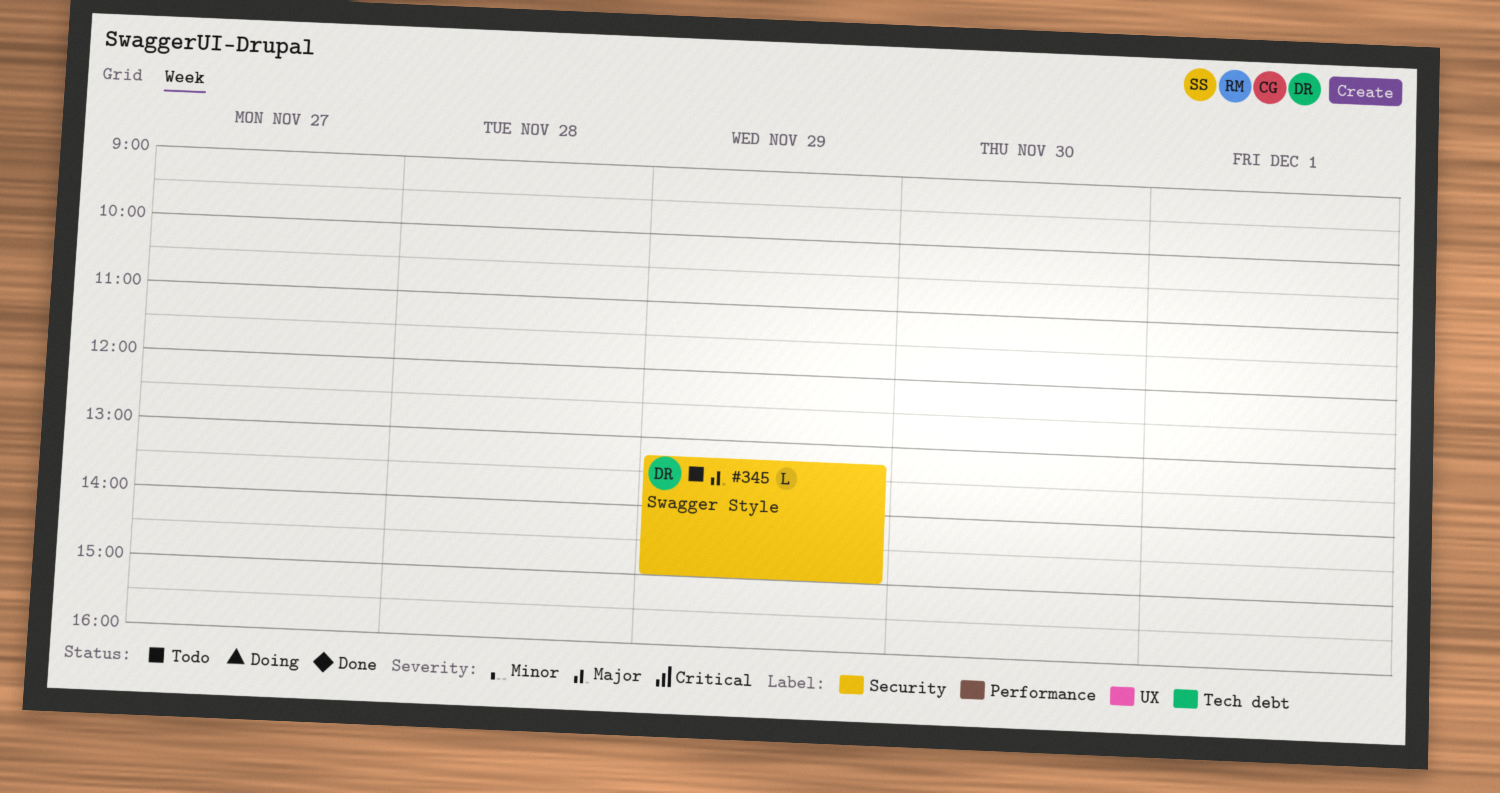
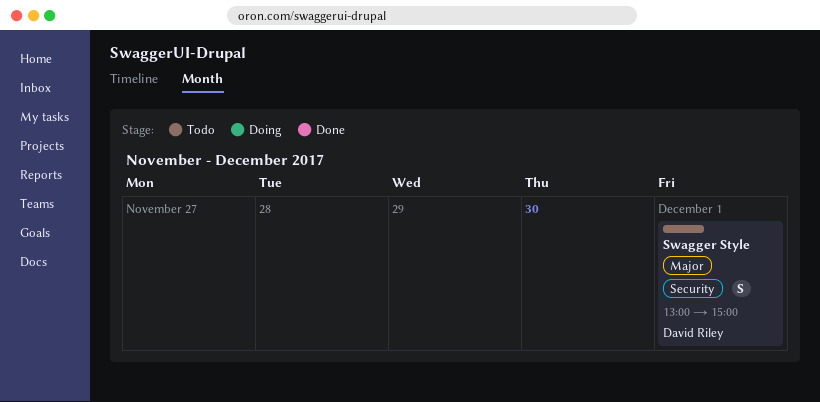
Swagger Style, estimate: L -> S
Swagger Style, day: Nov 29 -> Dec 1
Swagger Style, begins: 13:15 -> 13:00

